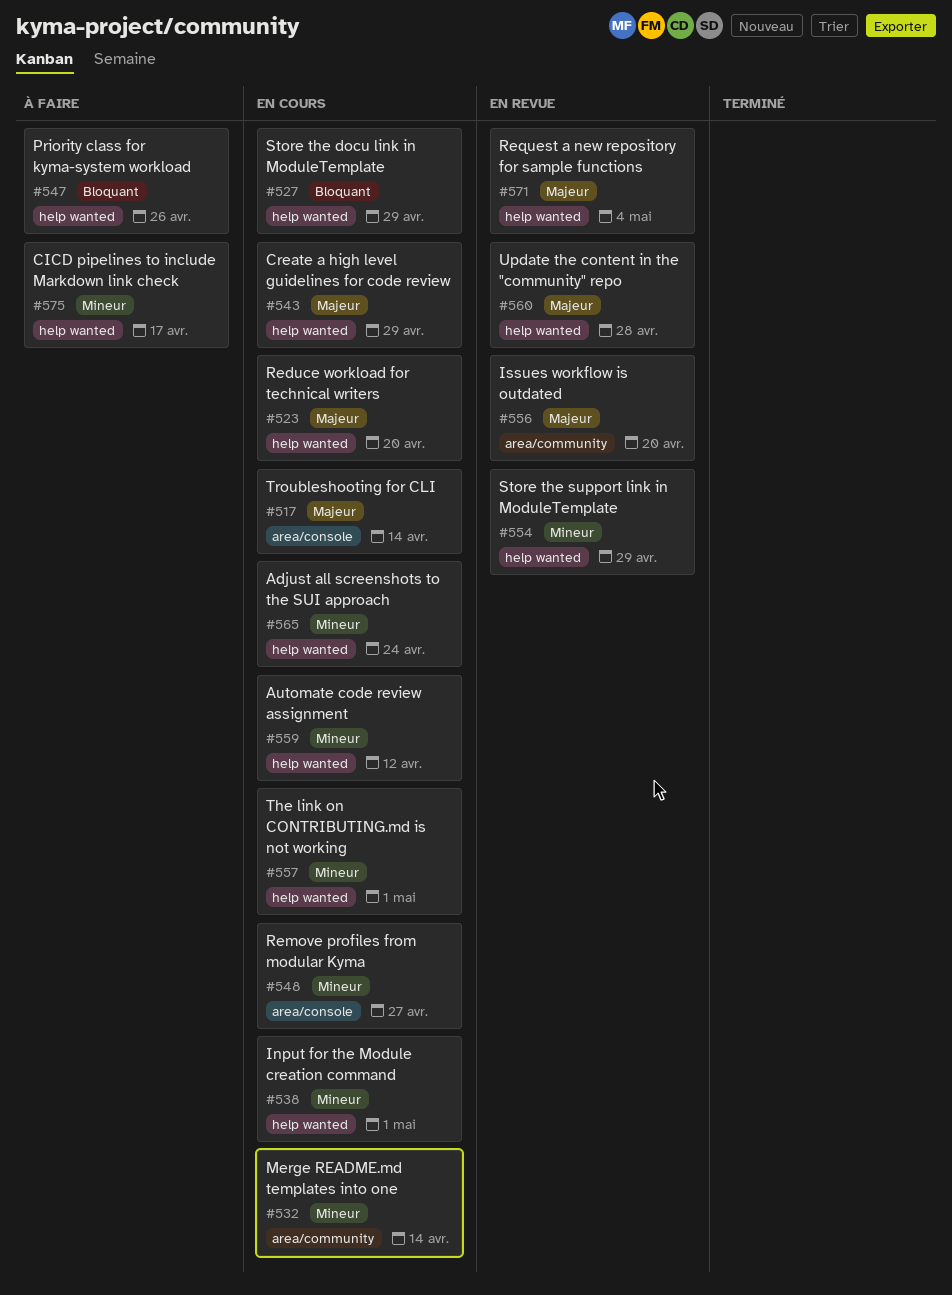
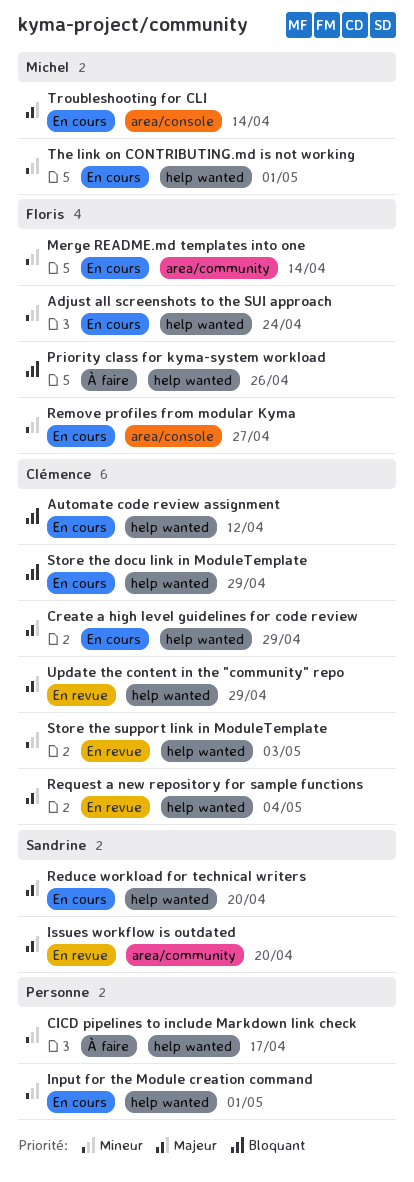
Automate code review assignment, priority: Mineur -> Bloquant
Store the support link in ModuleTemplate, due: Apr 29 -> May 3
Update the content in the "community" repo, due: Apr 28 -> Apr 29

